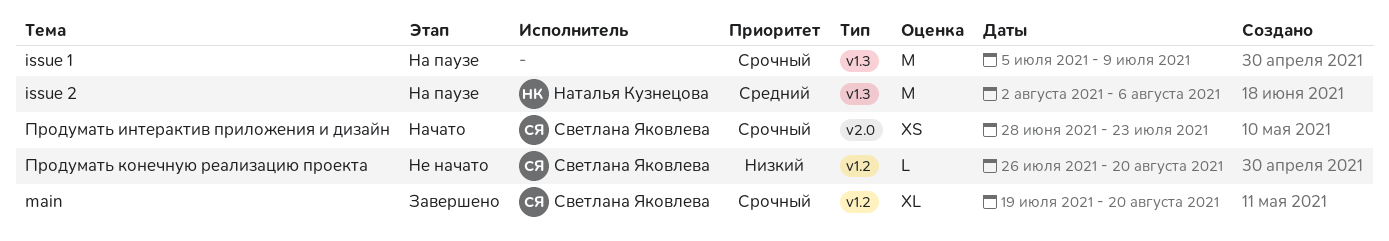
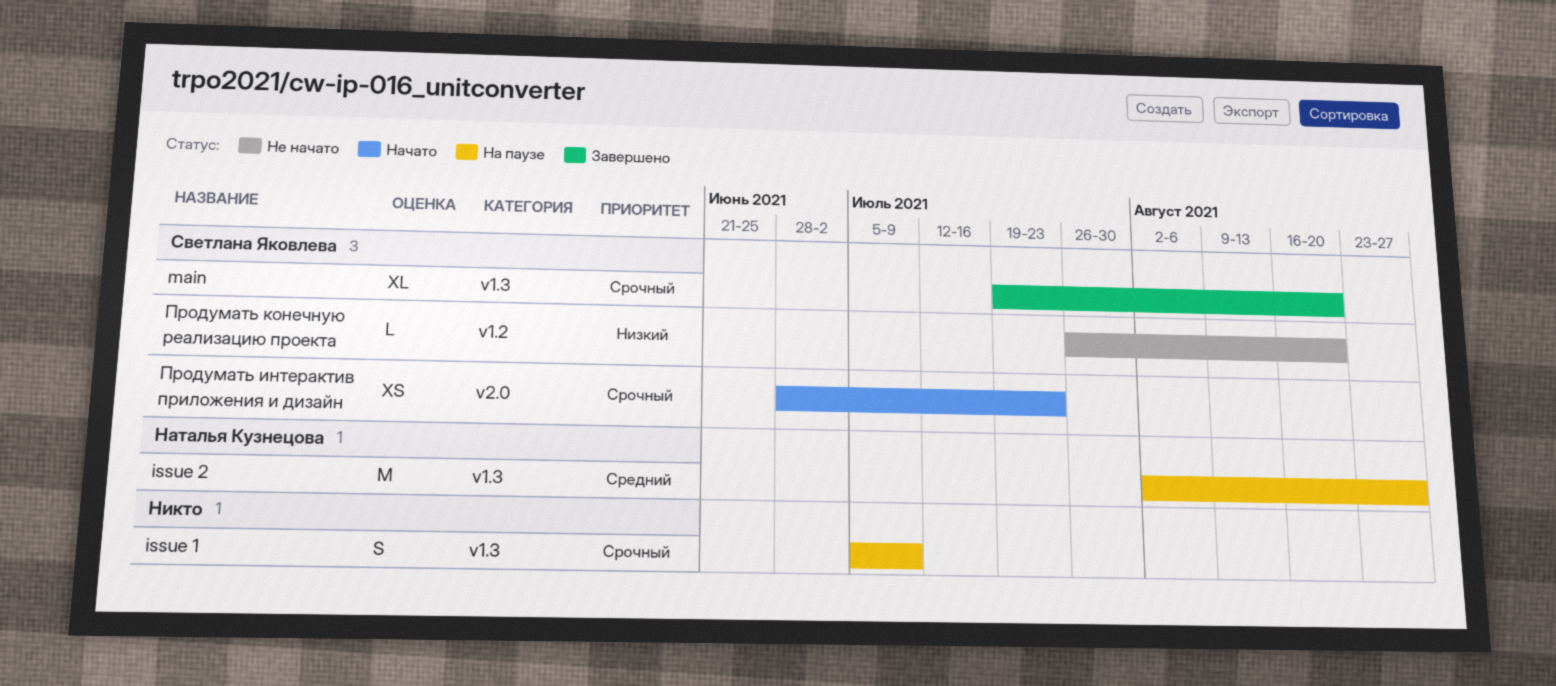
issue 1, estimate: M -> S
issue 2, due: Aug 6 -> Aug 27
main, label: v1.2 -> v1.3

